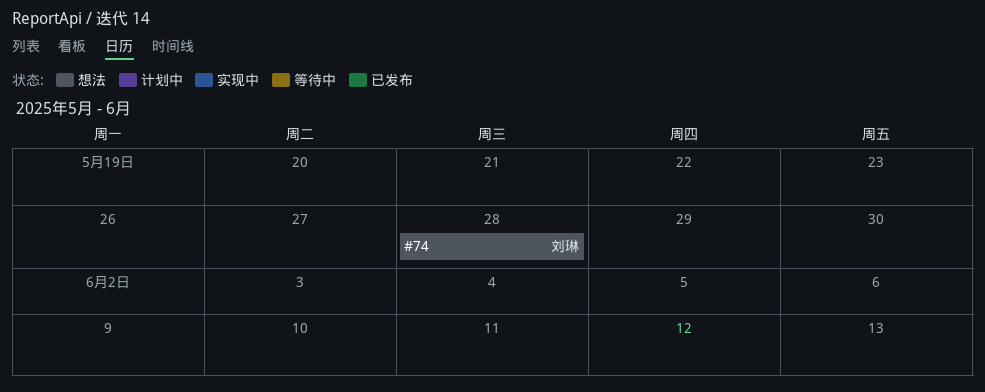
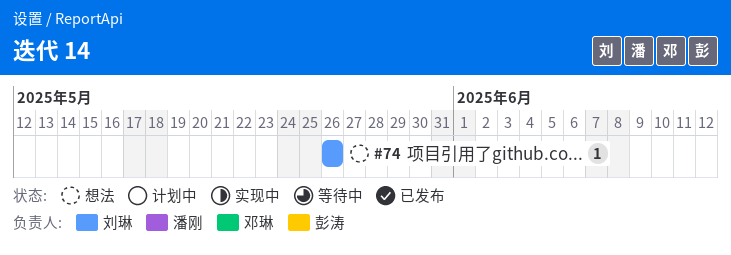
#74, due: May 28 -> May 26

